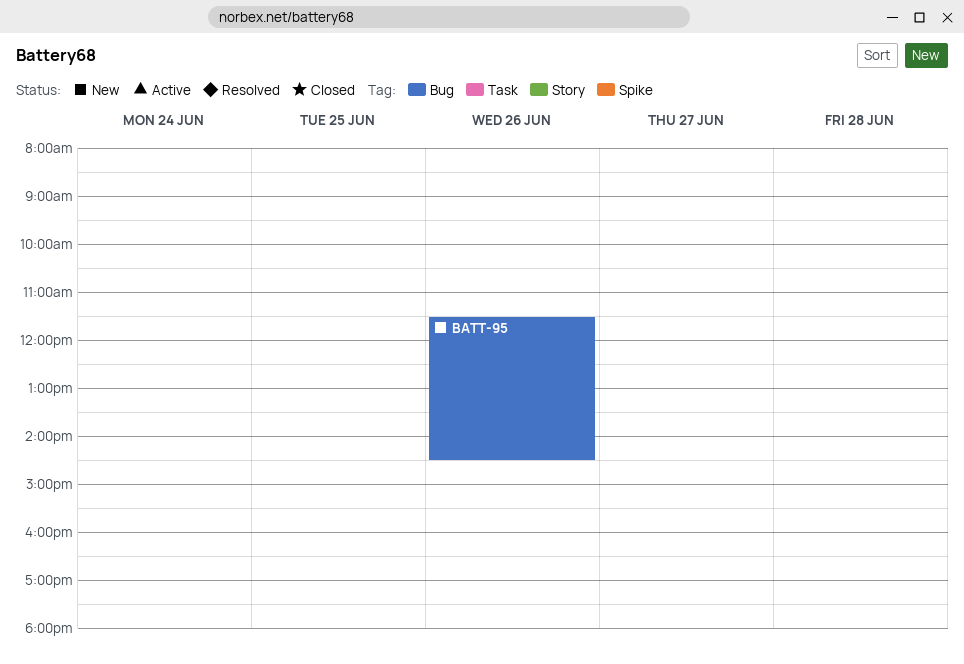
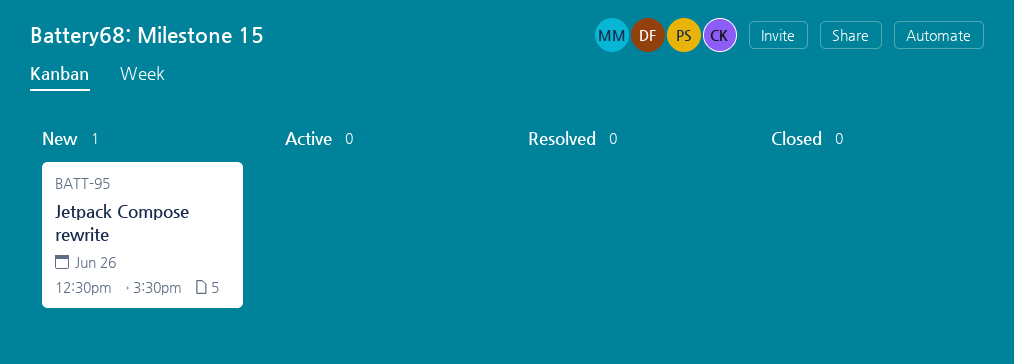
BATT-95, begins: 11:30 -> 12:30
BATT-95, ends: 14:30 -> 15:30

